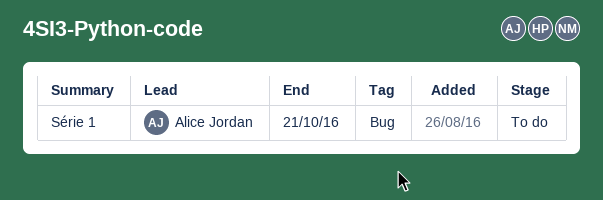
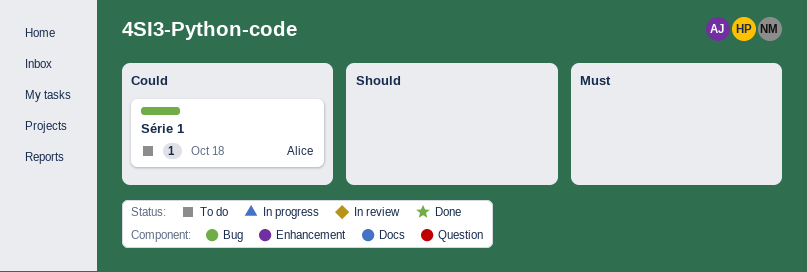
Série 1, due: Oct 21 -> Oct 18

